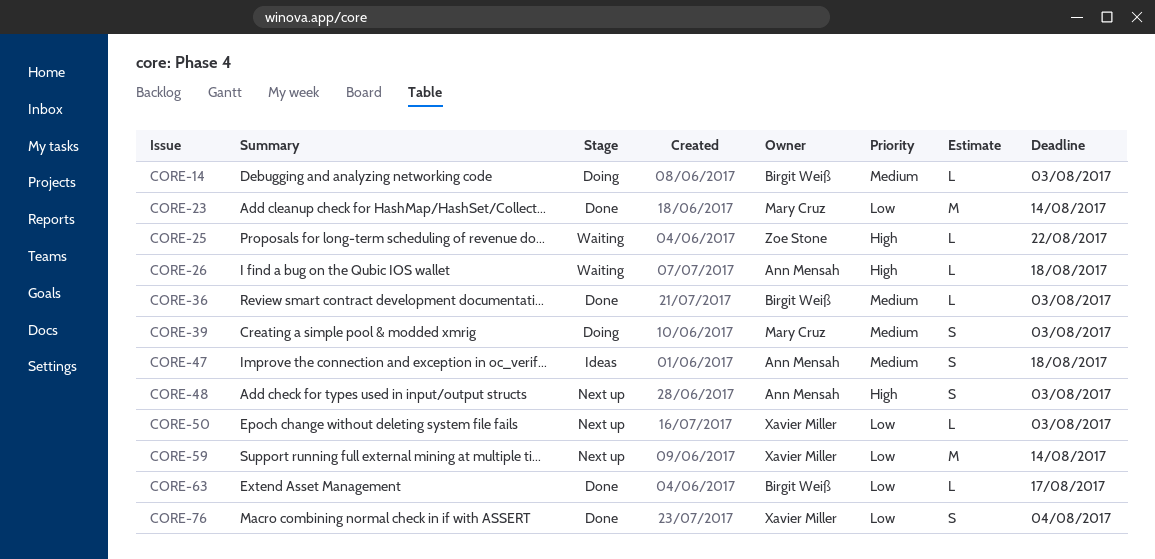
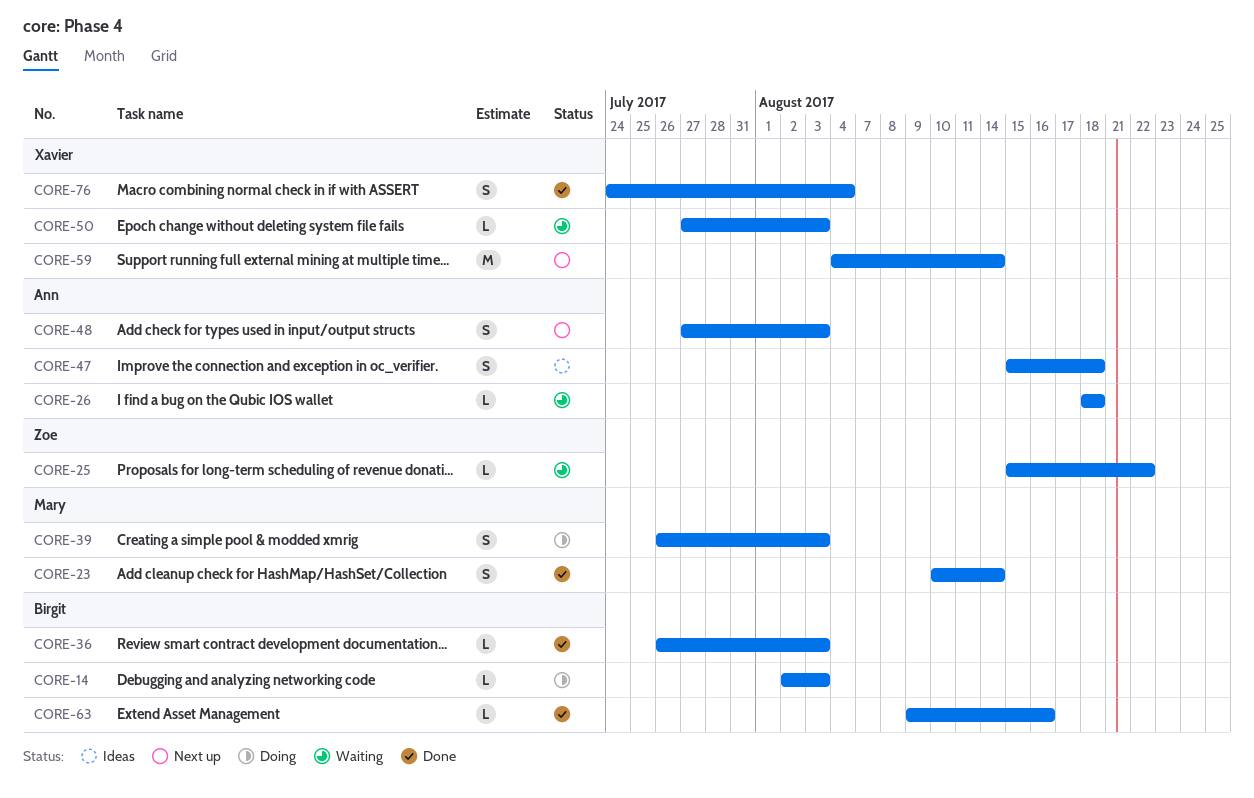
CORE-23, estimate: M -> S
CORE-50, status: Next up -> Waiting
CORE-63, due: Aug 17 -> Aug 16

